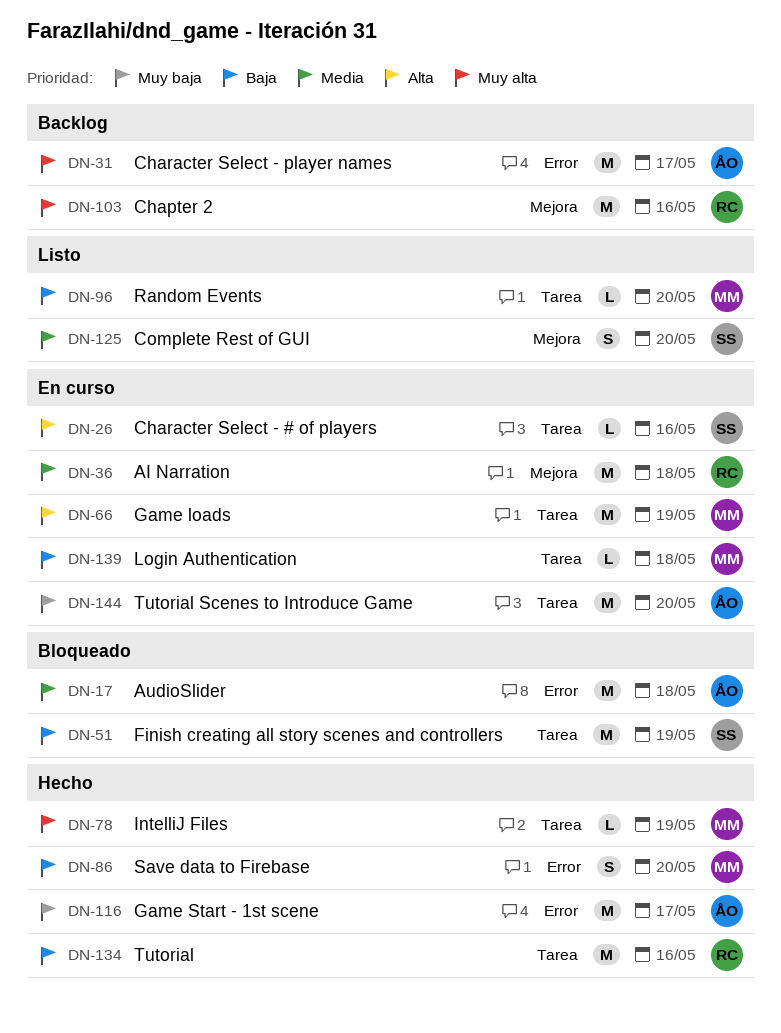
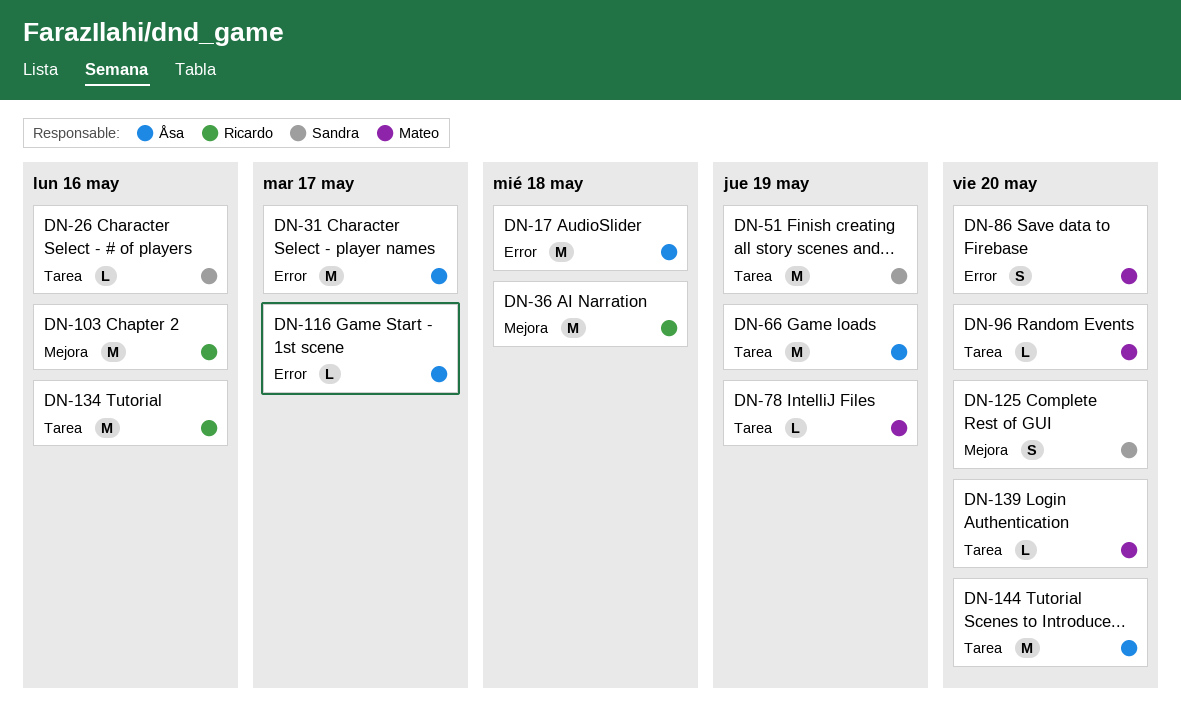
DN-66, owner: Mateo -> Åsa
DN-116, estimate: M -> L
DN-139, due: May 18 -> May 20

